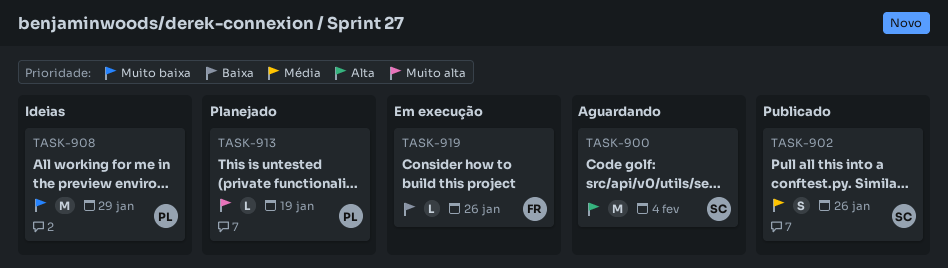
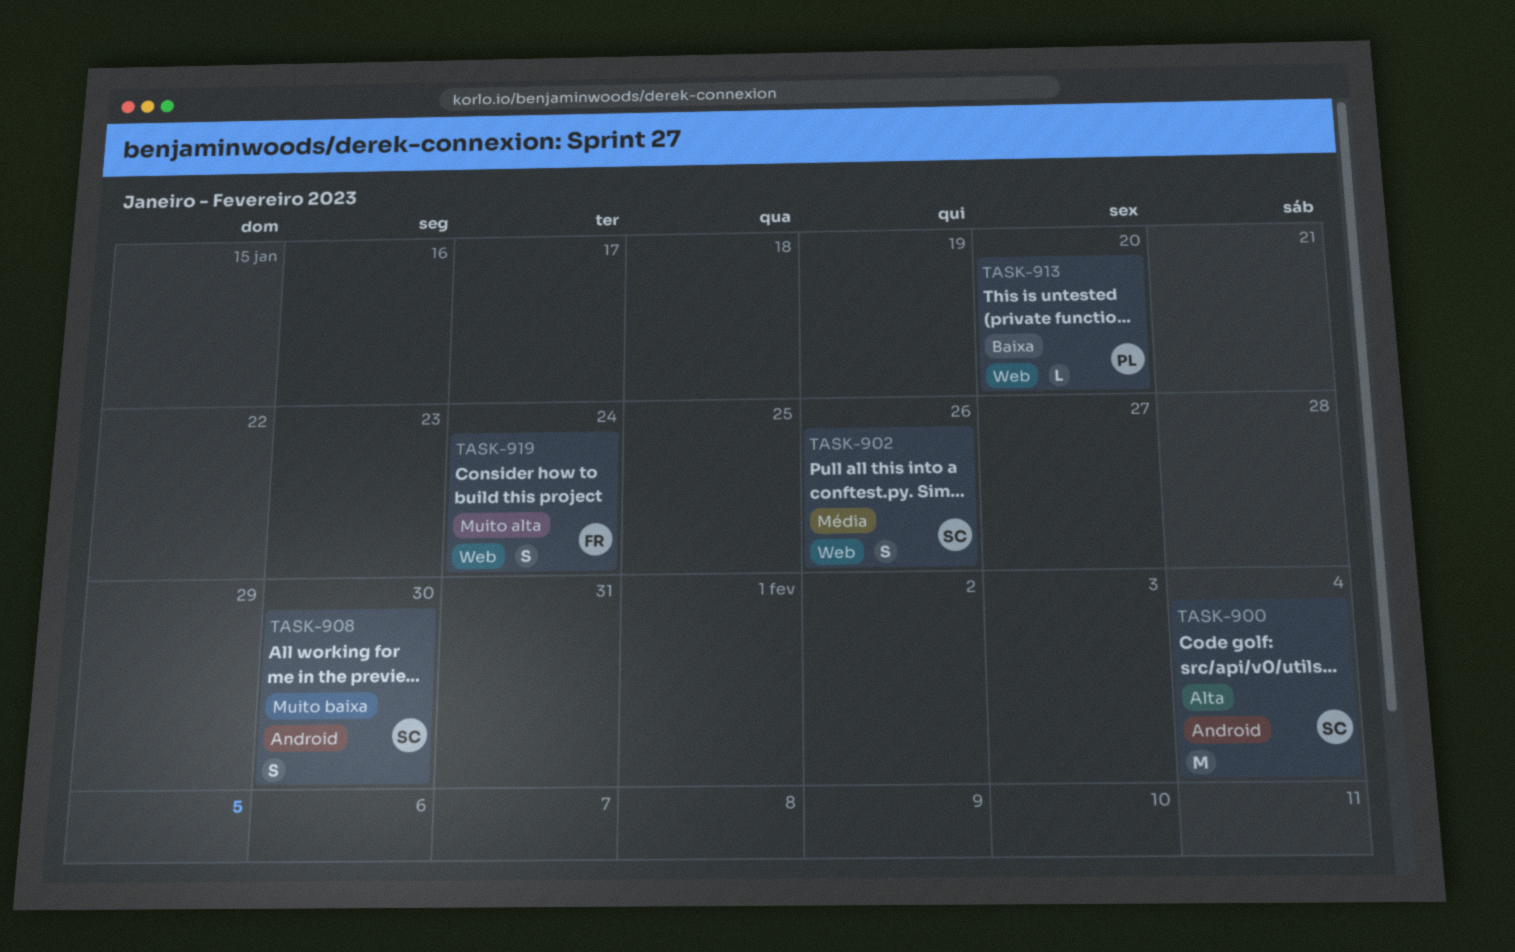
TASK-908, owner: PL -> SC
TASK-908, estimate: M -> S
TASK-908, due: Jan 29 -> Jan 30
TASK-913, priority: Muito alta -> Baixa
TASK-913, due: Jan 19 -> Jan 20
TASK-919, priority: Baixa -> Muito alta
TASK-919, estimate: L -> S
TASK-919, due: Jan 26 -> Jan 24

